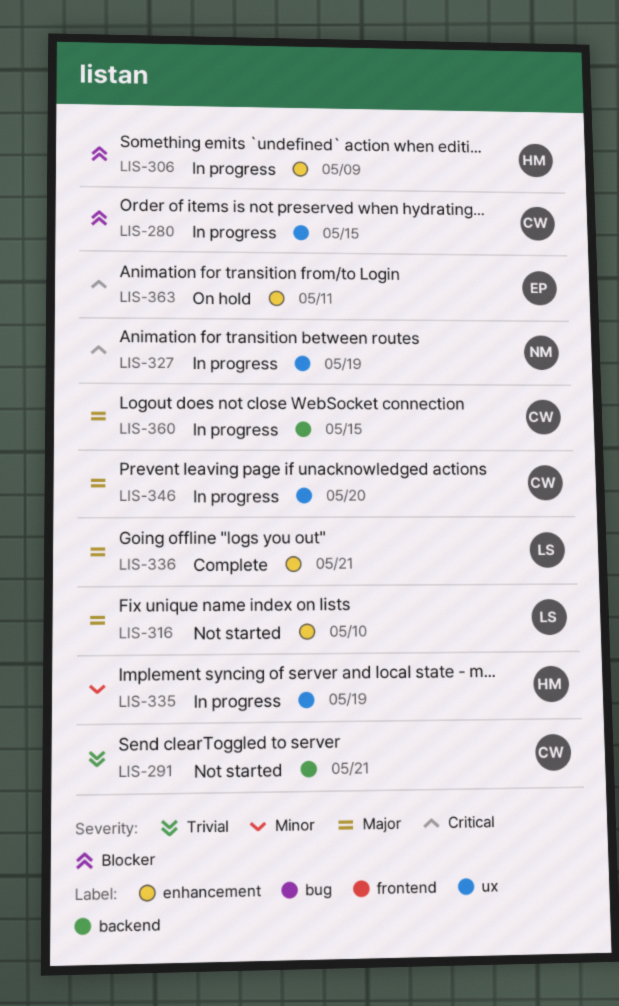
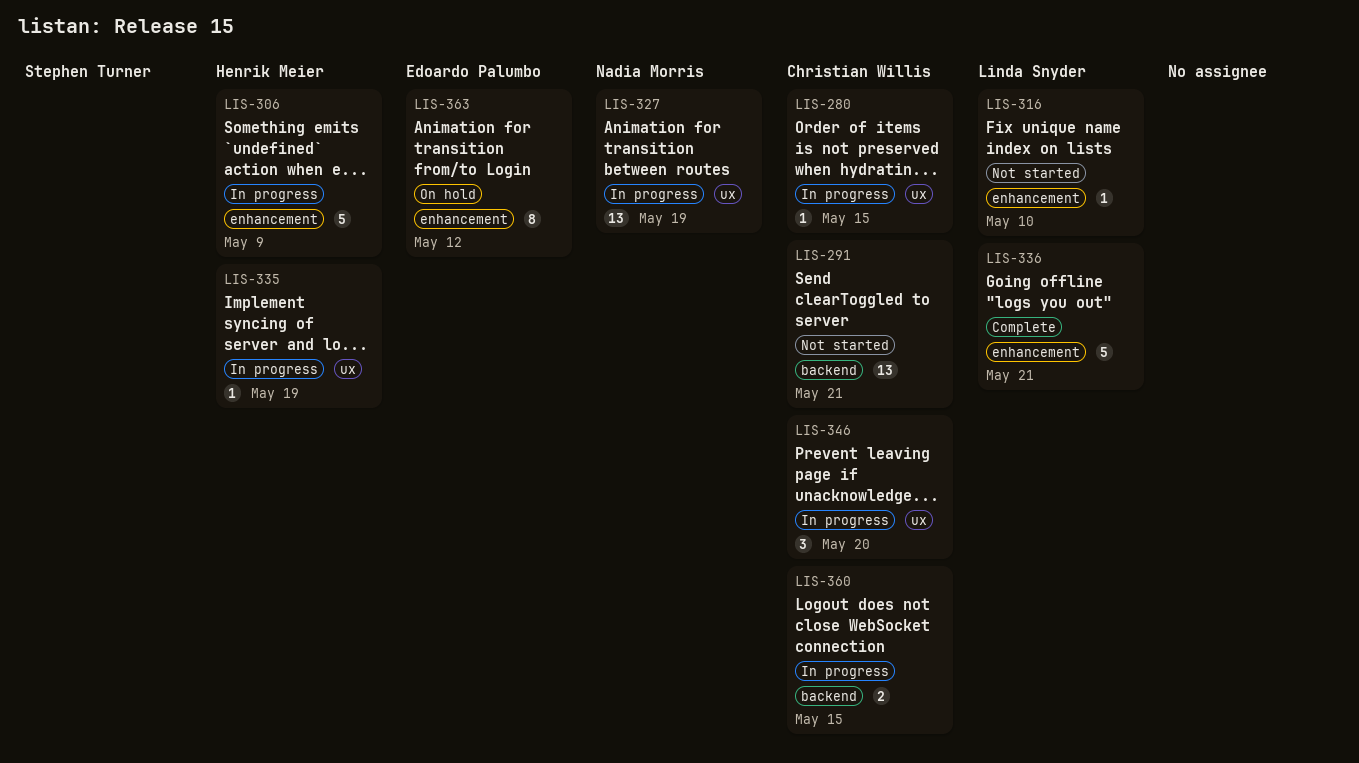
LIS-363, due: May 11 -> May 12

